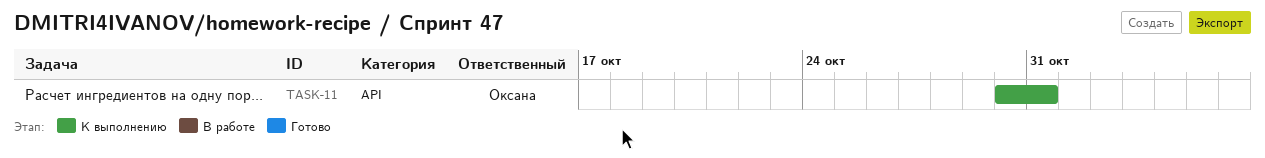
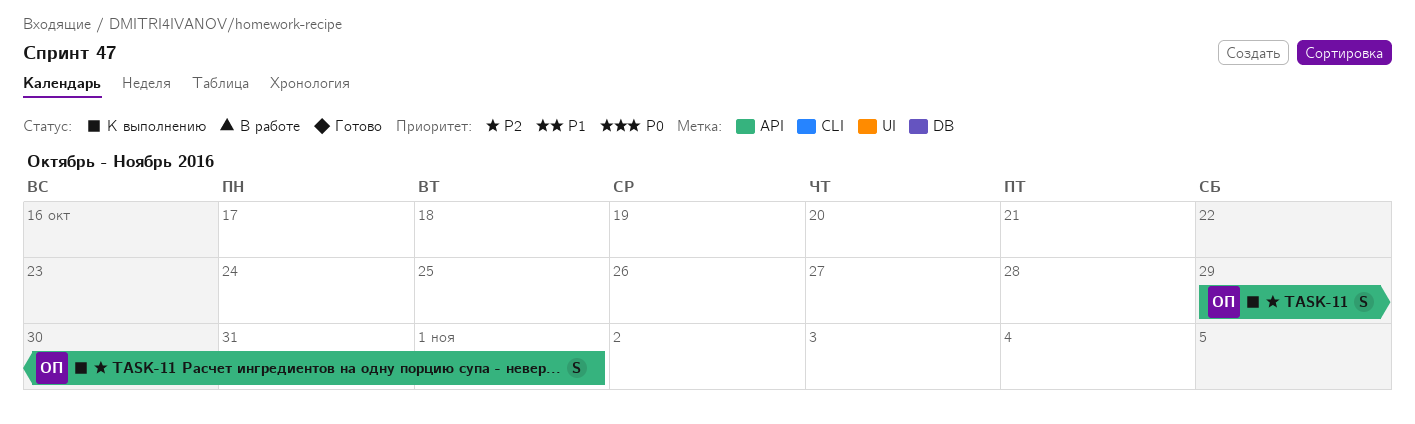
TASK-11, start: Oct 30 -> Oct 29
TASK-11, due: Oct 31 -> Nov 1

